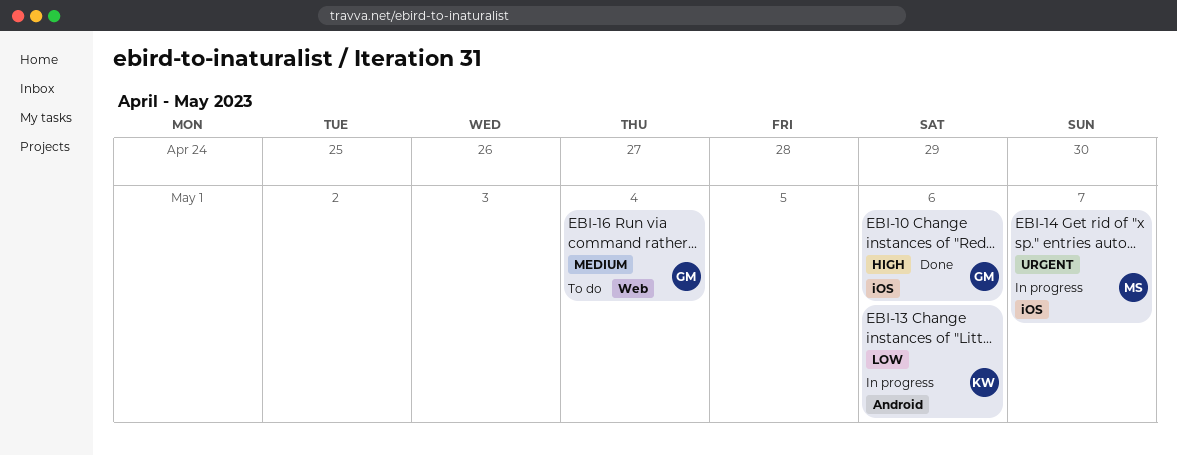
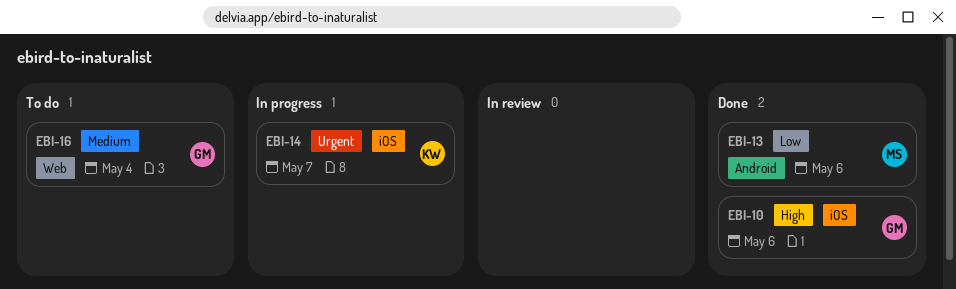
EBI-13, status: In progress -> Done
EBI-13, owner: KW -> MS
EBI-14, owner: MS -> KW

